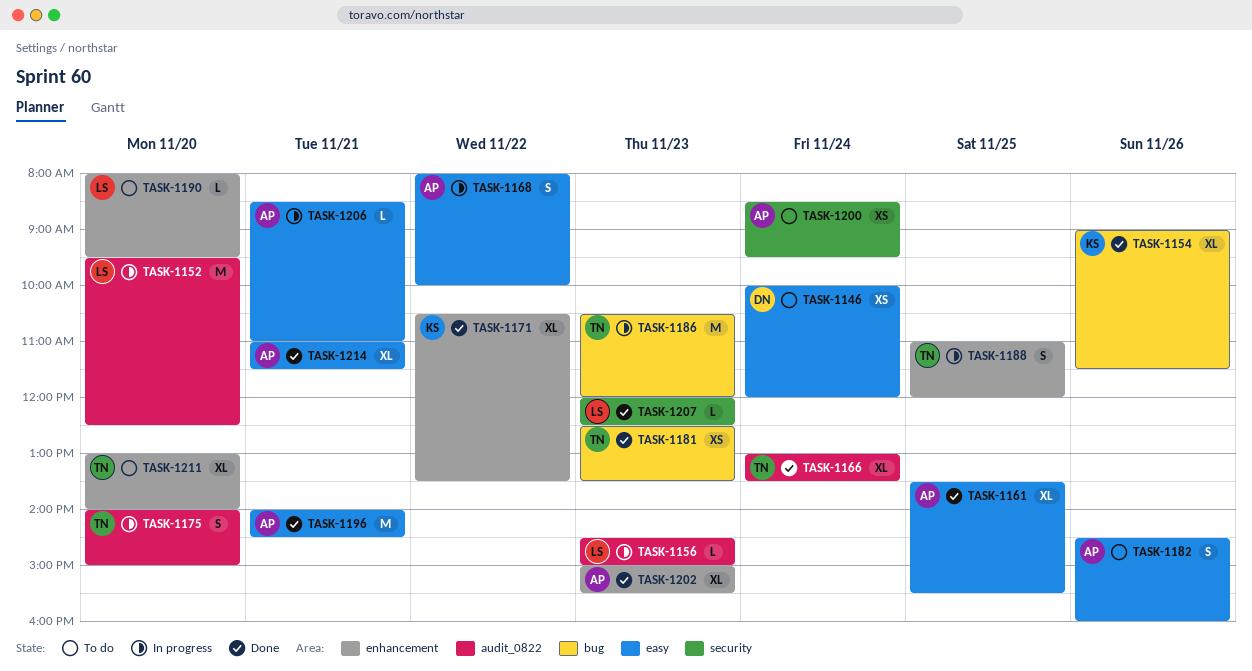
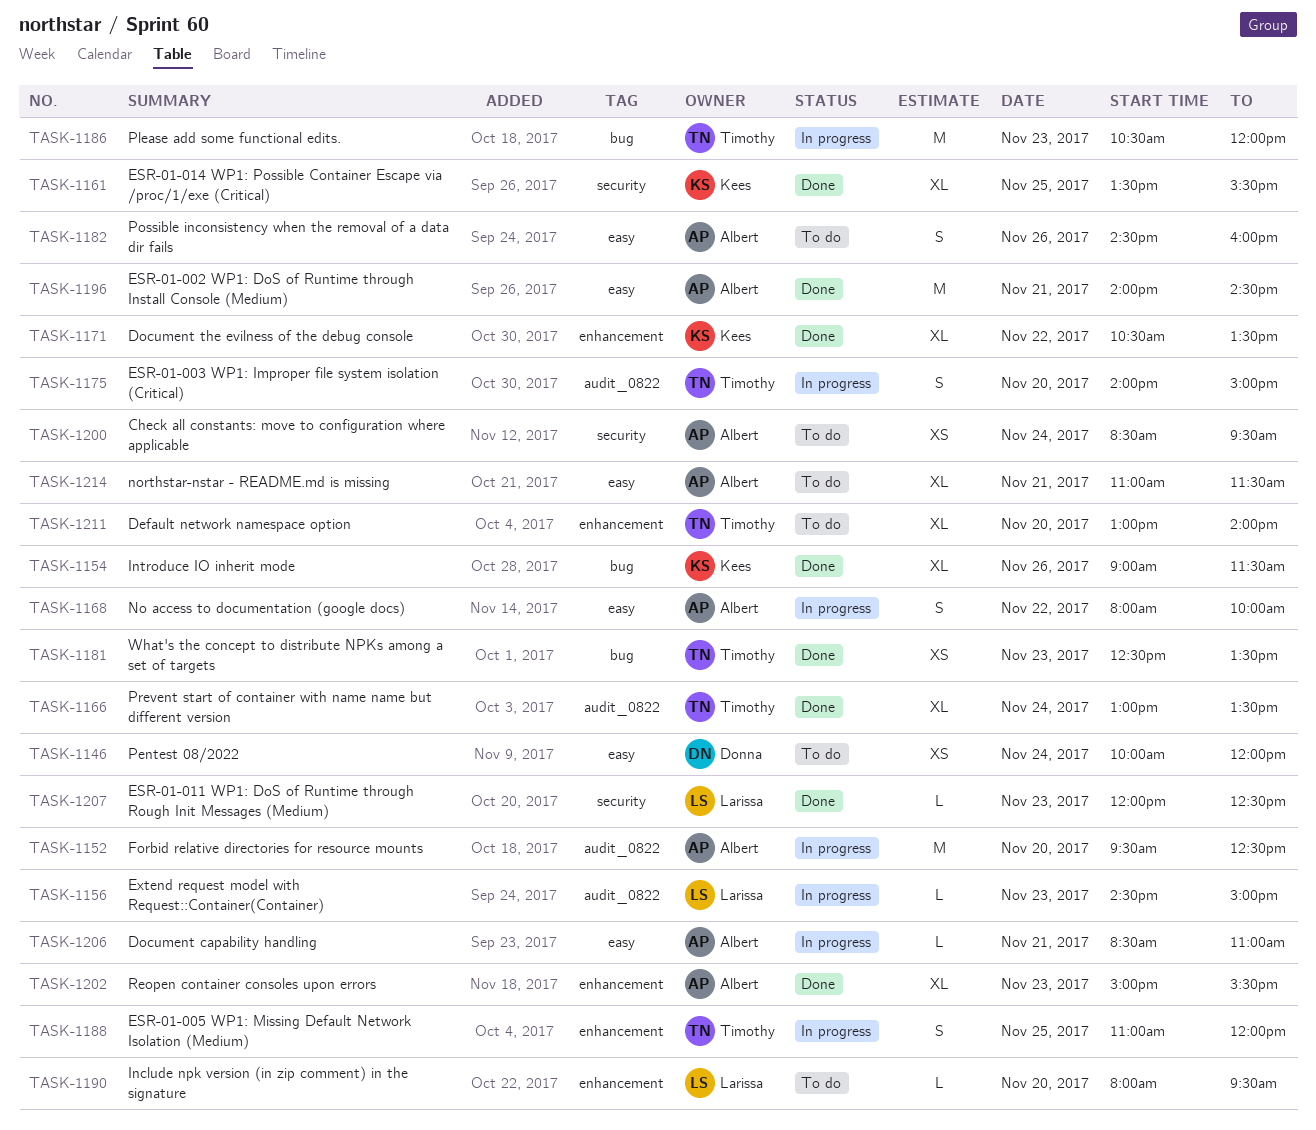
TASK-1152, owner: Larissa -> Albert
TASK-1161, owner: Albert -> Kees
TASK-1161, label: easy -> security
TASK-1214, status: Done -> To do

